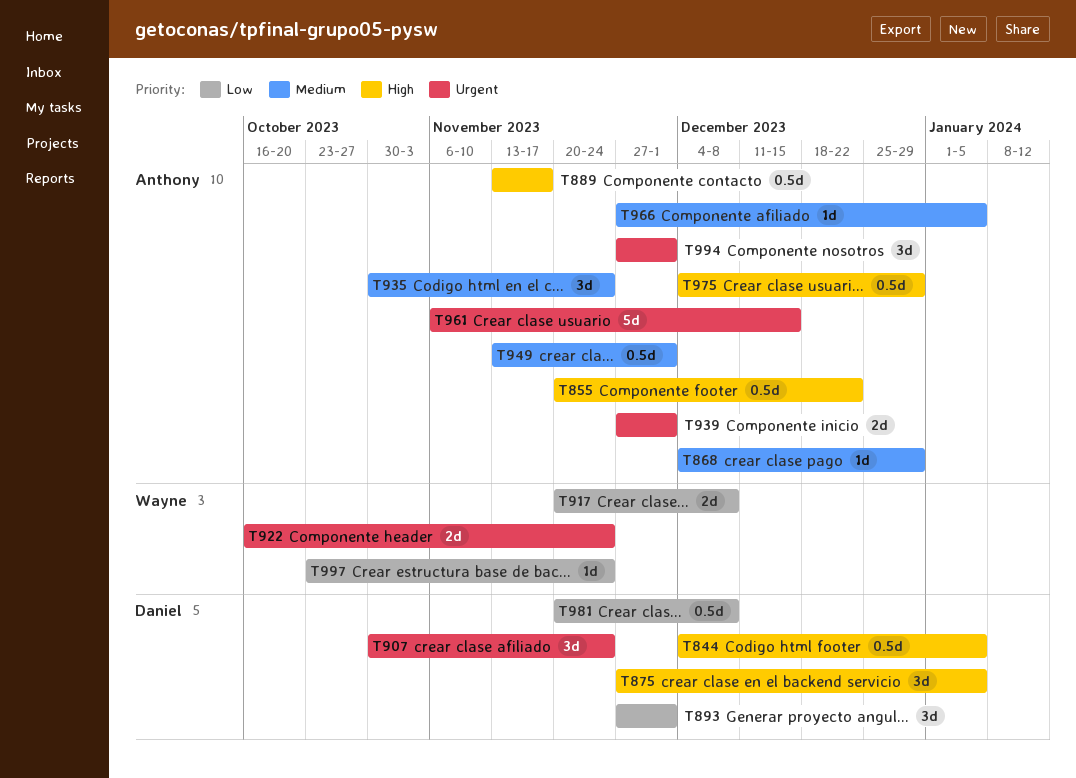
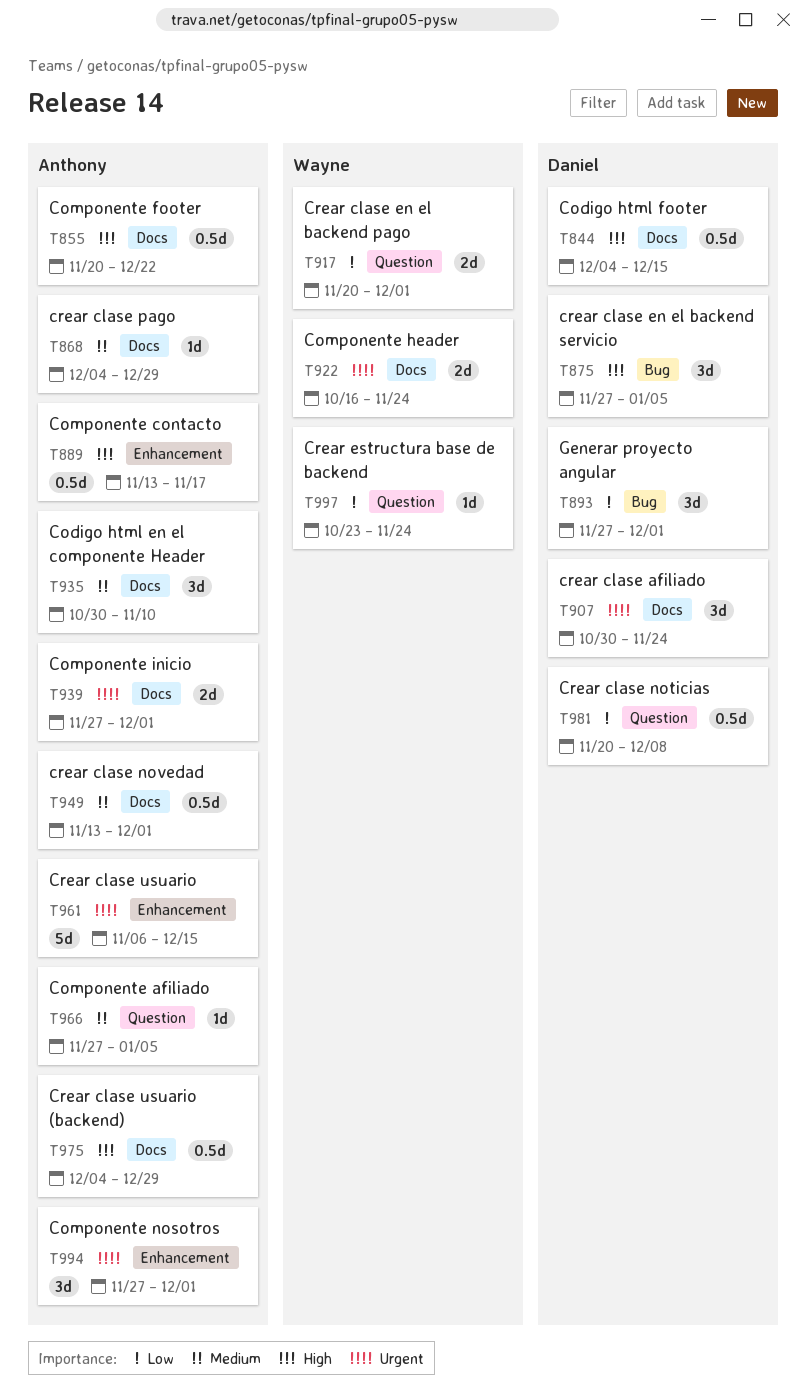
T844, due: Jan 5 -> Dec 15
T917, due: Dec 8 -> Dec 1
T935, due: Nov 24 -> Nov 10

